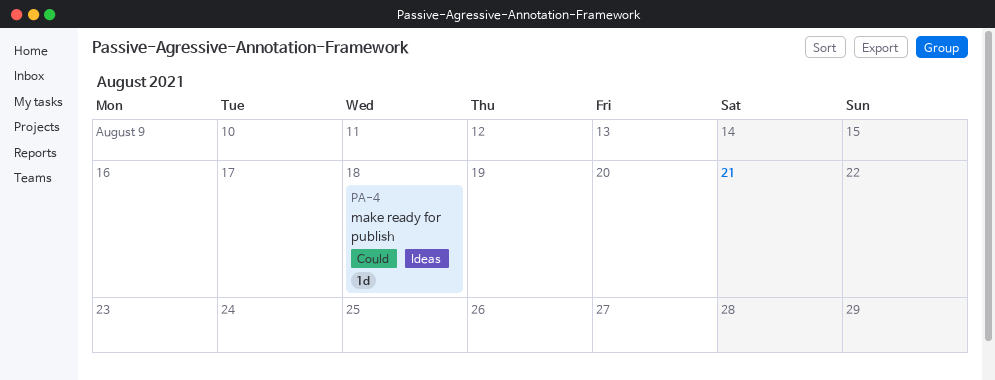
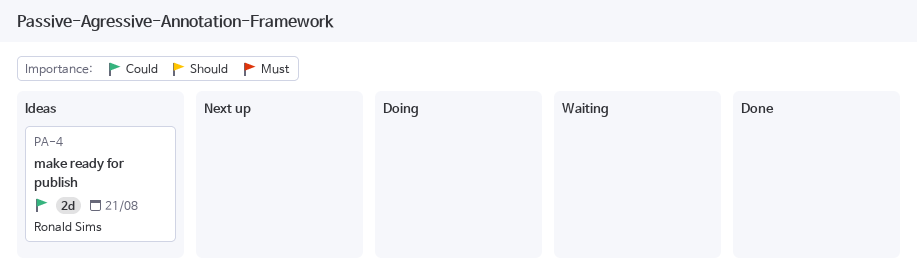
PA-4, estimate: 1d -> 2d
PA-4, due: Aug 18 -> Aug 21

